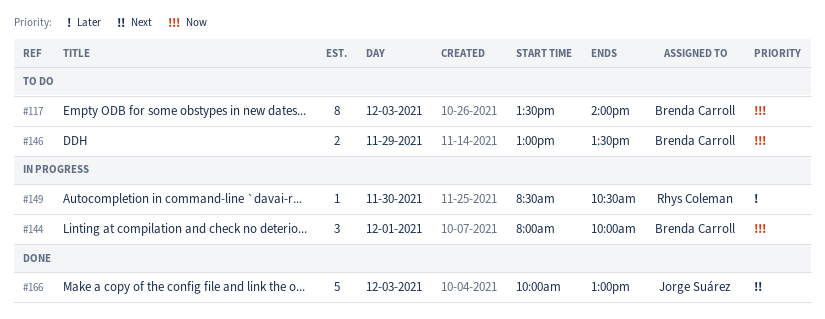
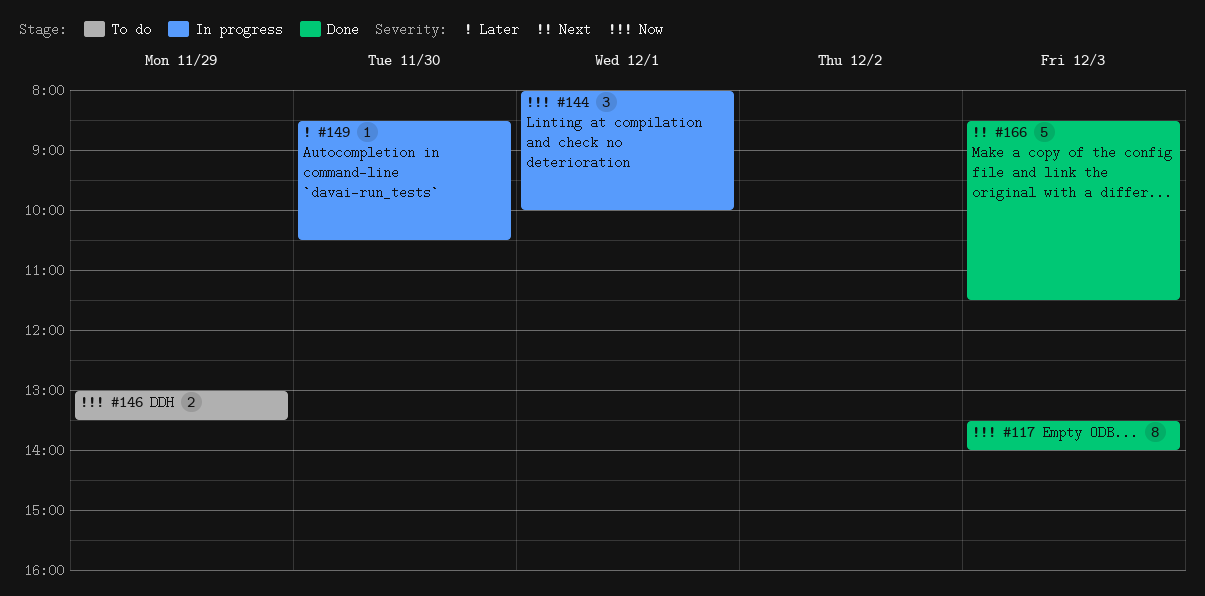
#117, status: To do -> Done
#166, begins: 10:00 -> 08:30
#166, ends: 13:00 -> 11:30

